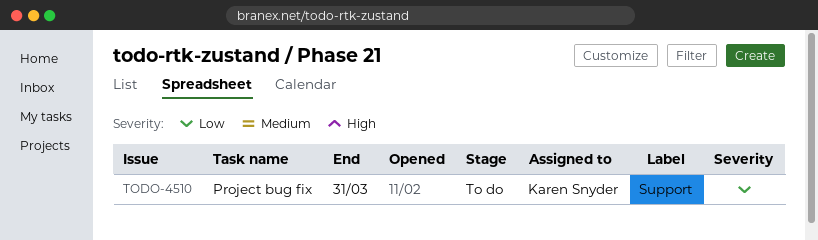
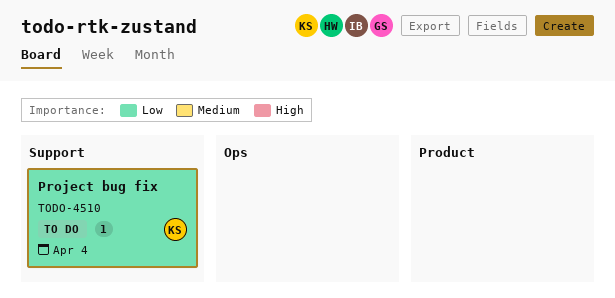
TODO-4510, due: Mar 31 -> Apr 4

